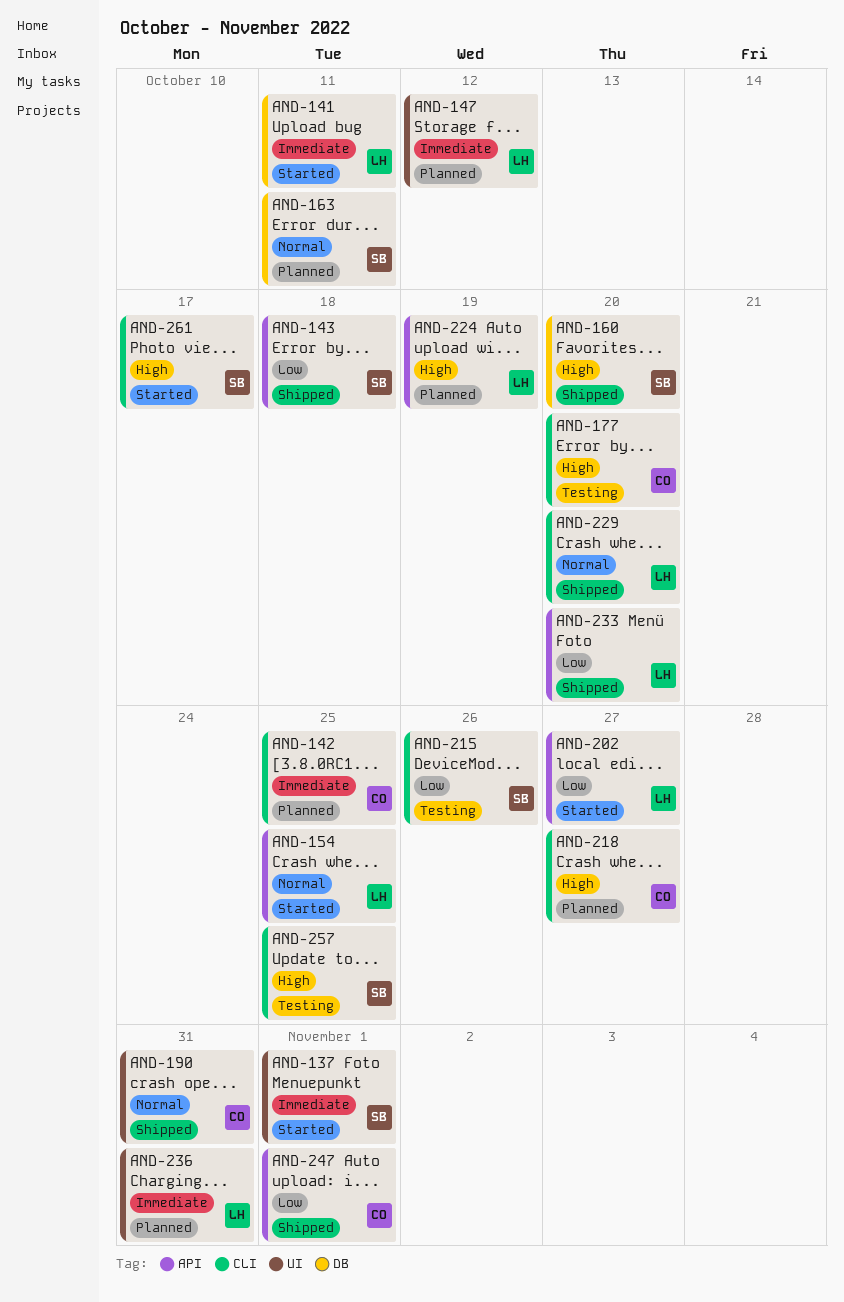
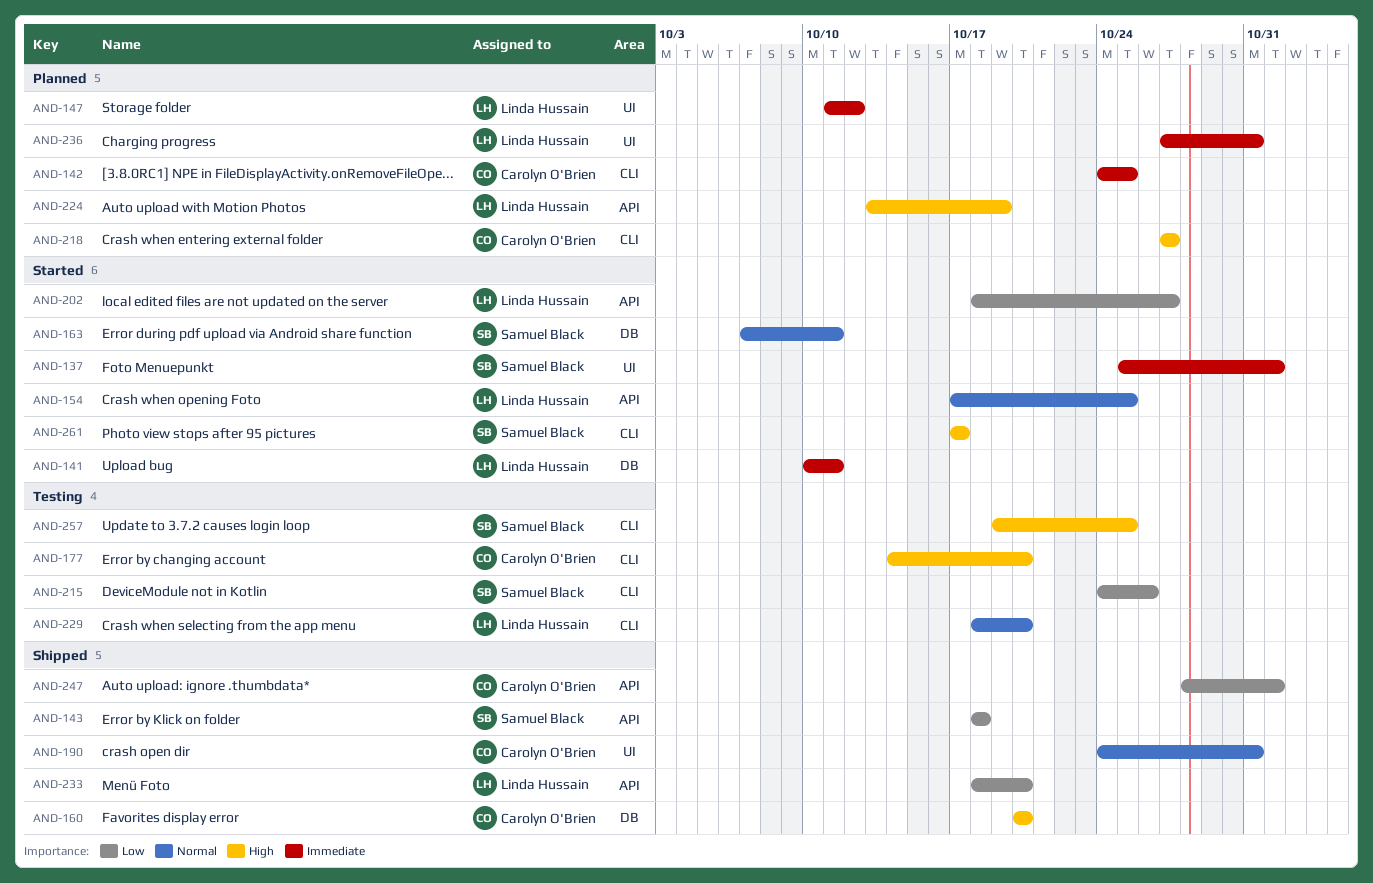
AND-160, owner: Samuel Black -> Carolyn O'Brien
AND-163, status: Planned -> Started
AND-229, status: Shipped -> Testing

